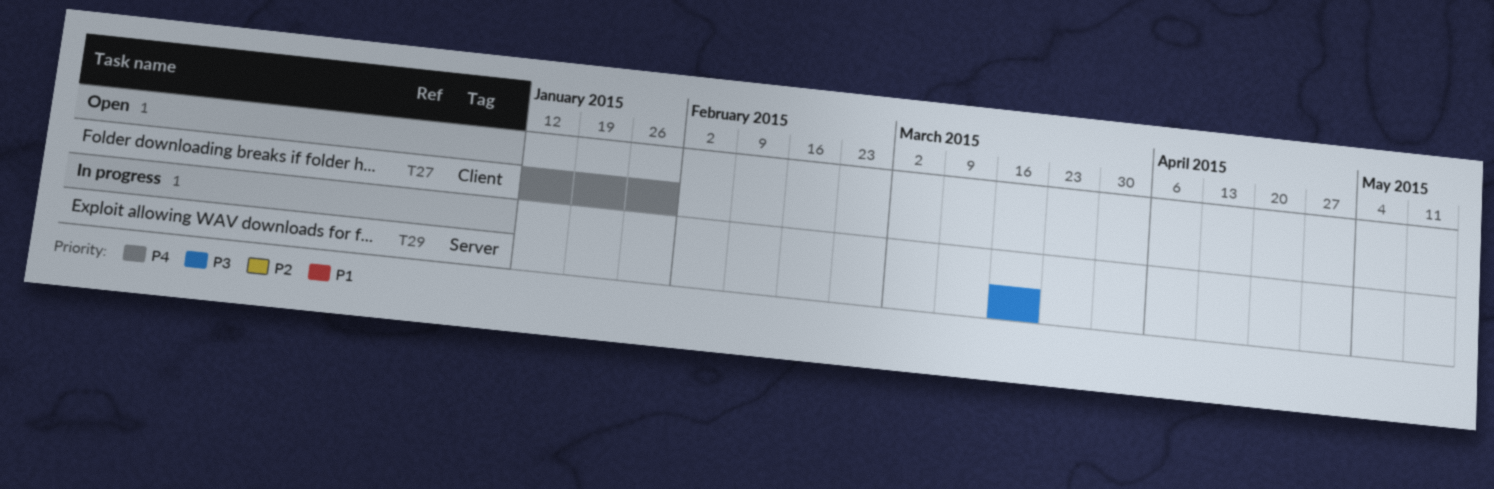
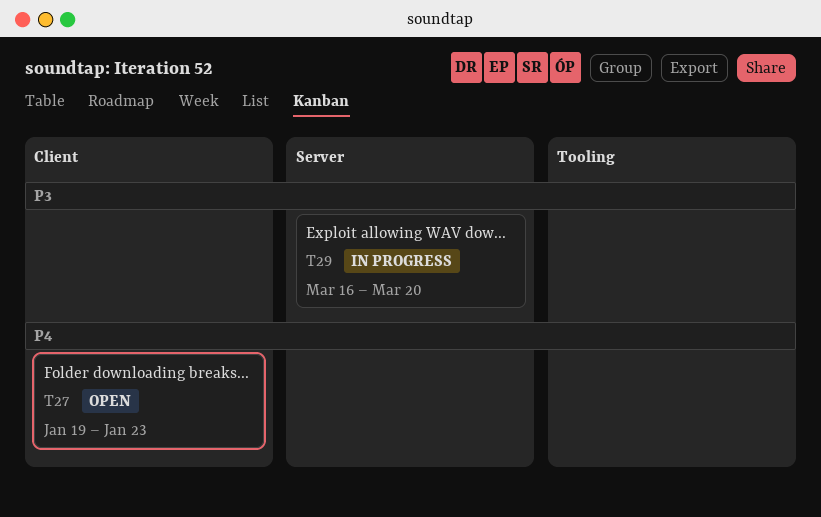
T27, start: Jan 12 -> Jan 19
T27, due: Jan 30 -> Jan 23

